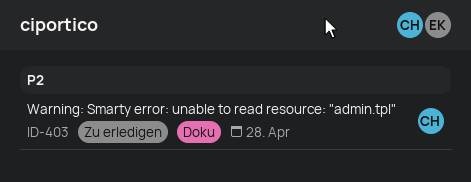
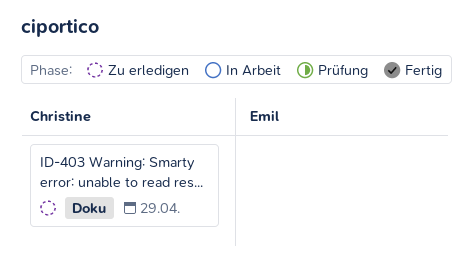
ID-403, due: Apr 28 -> Apr 29

